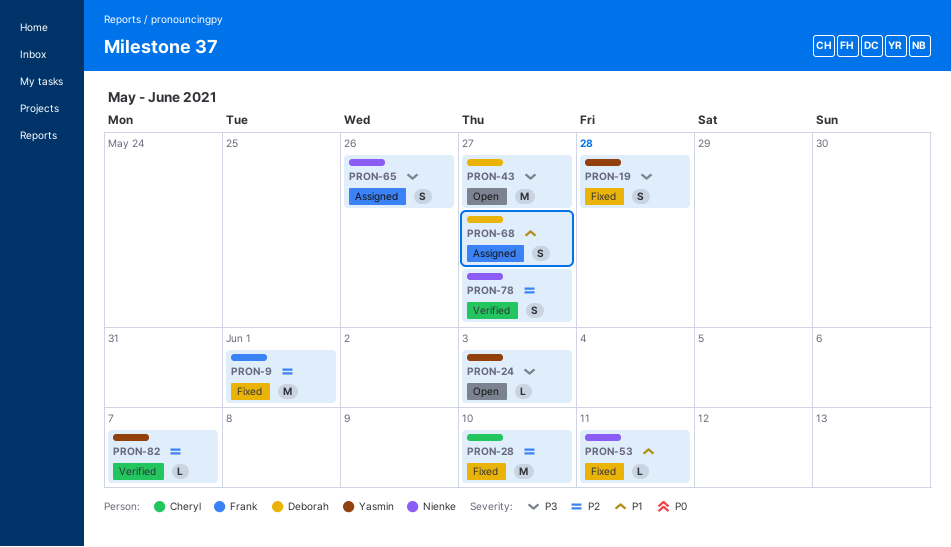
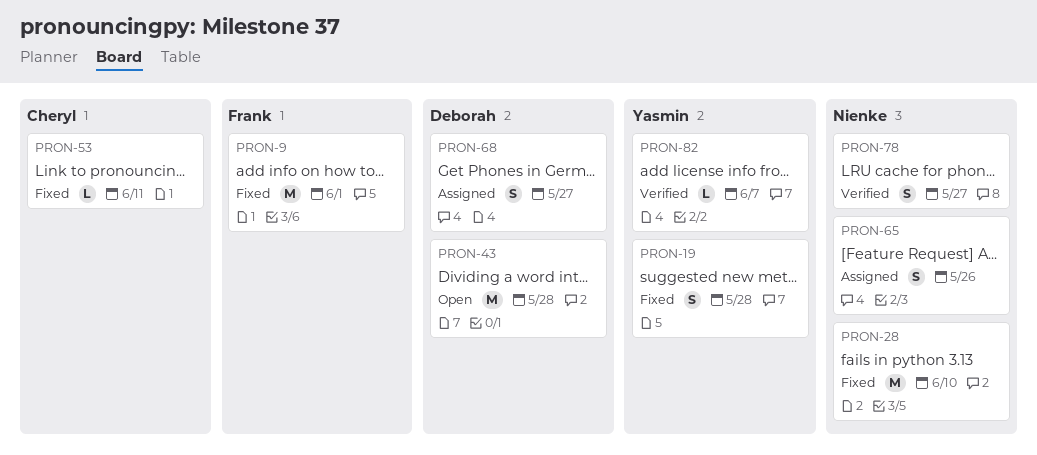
PRON-24: present -> none
PRON-28, owner: Cheryl -> Nienke
PRON-43, due: May 27 -> May 28
PRON-53, owner: Nienke -> Cheryl

